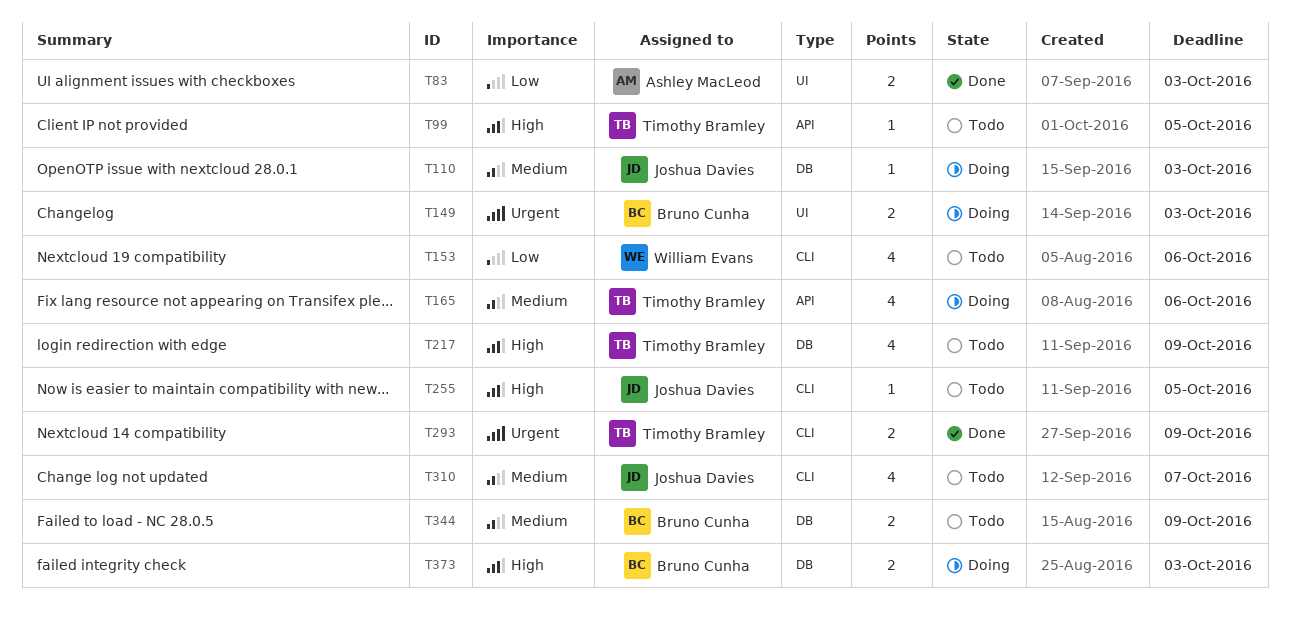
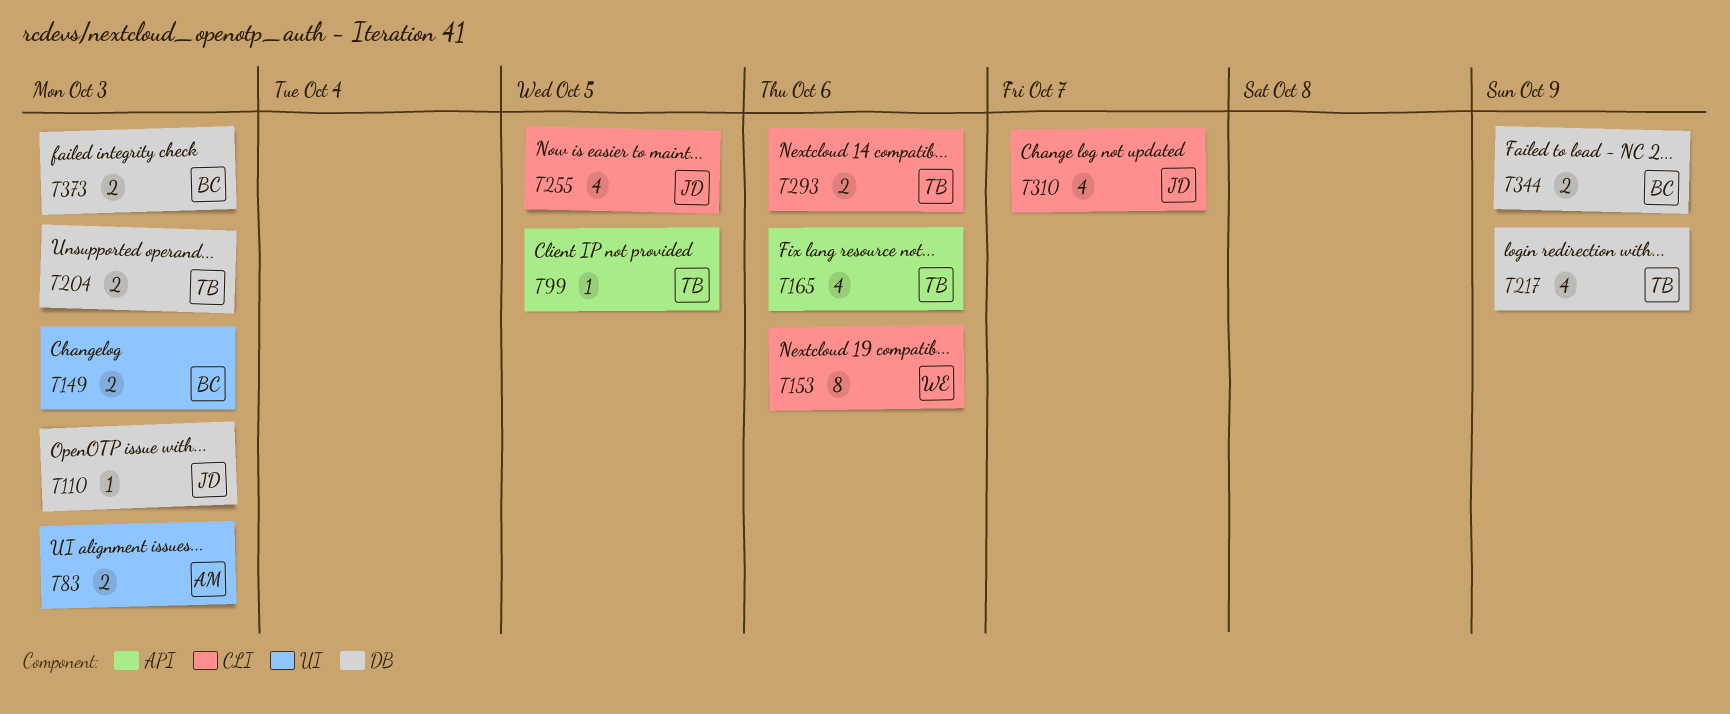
T153, estimate: 4 -> 8
T204: none -> present
T255, estimate: 1 -> 4
T293, due: Oct 9 -> Oct 6

